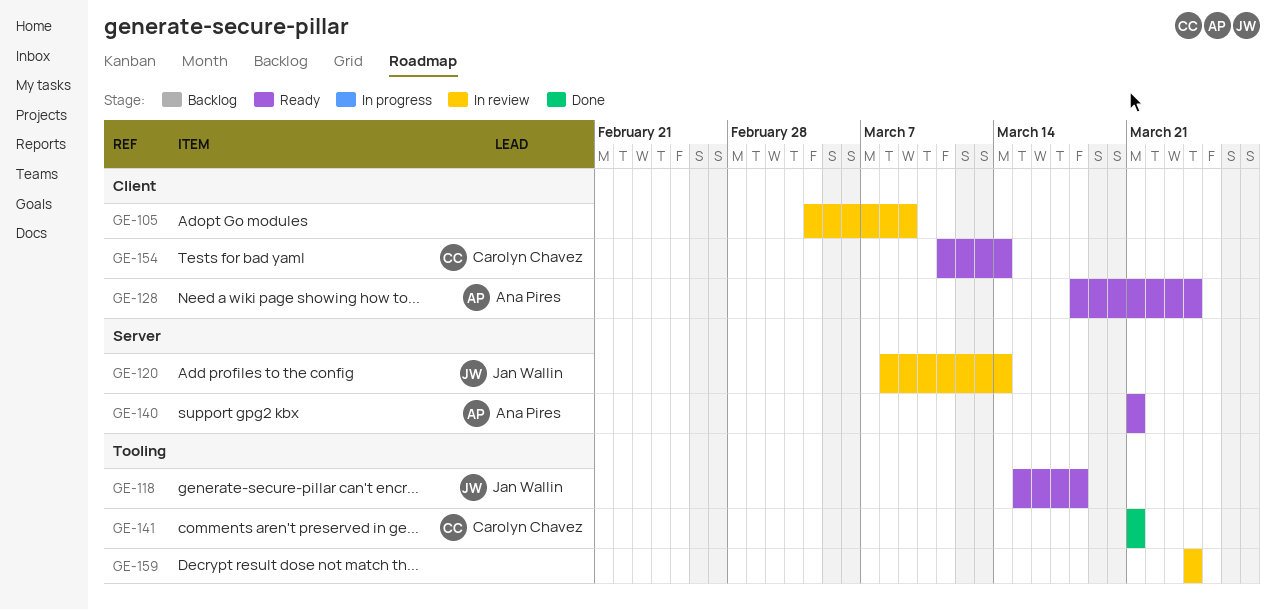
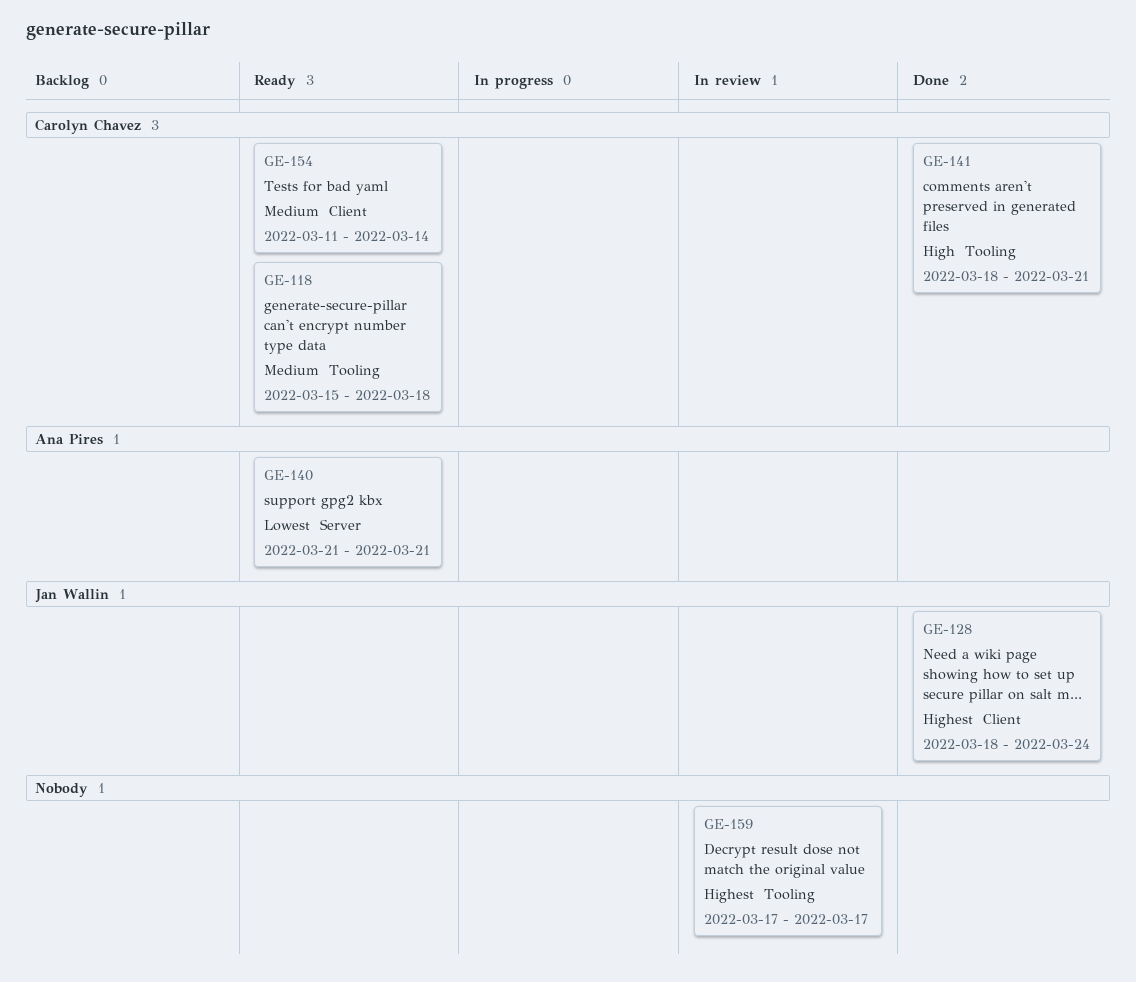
GE-105: present -> none
GE-118, owner: Jan Wallin -> Carolyn Chavez
GE-120: present -> none
GE-128, status: Ready -> Done
GE-128, owner: Ana Pires -> Jan Wallin
GE-141, start: Mar 21 -> Mar 18
GE-159, start: Mar 24 -> Mar 17
GE-159, due: Mar 24 -> Mar 17

